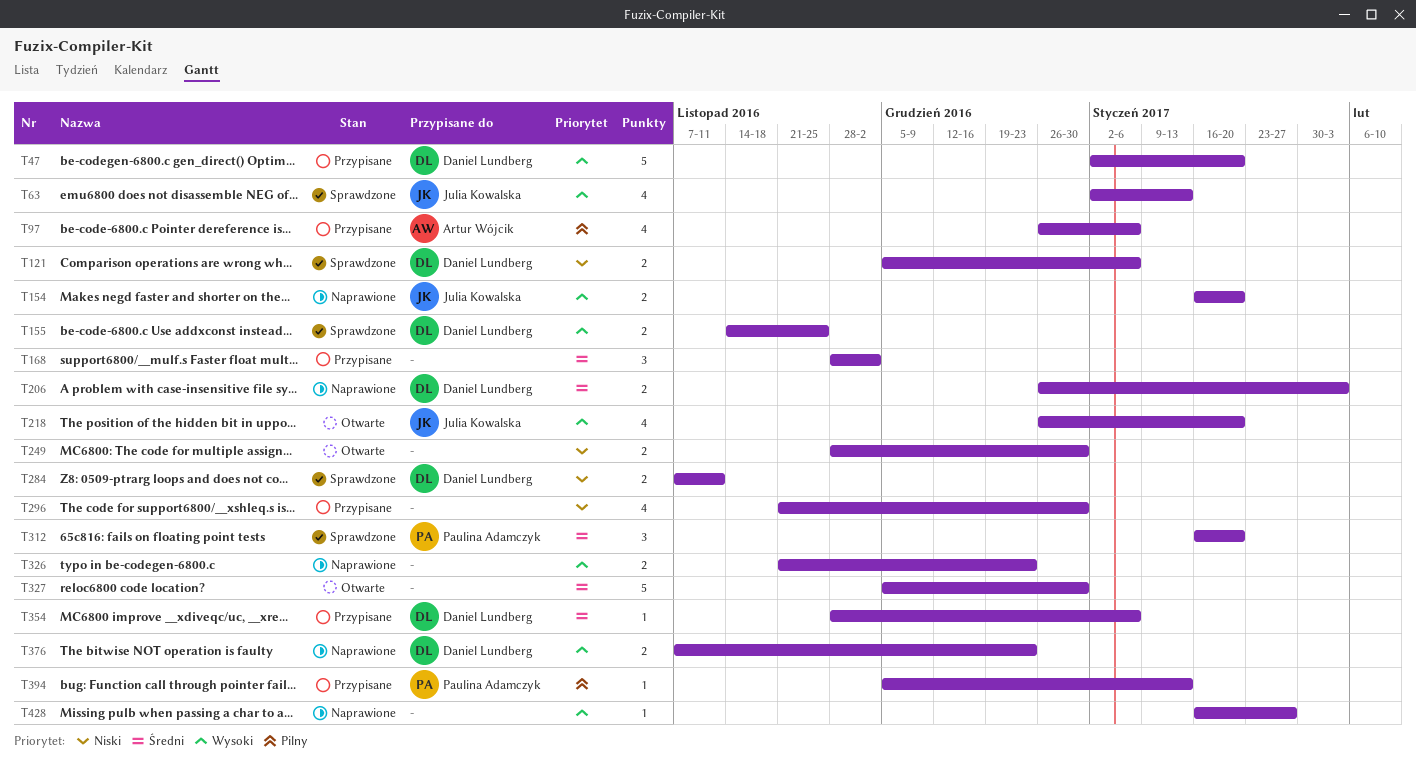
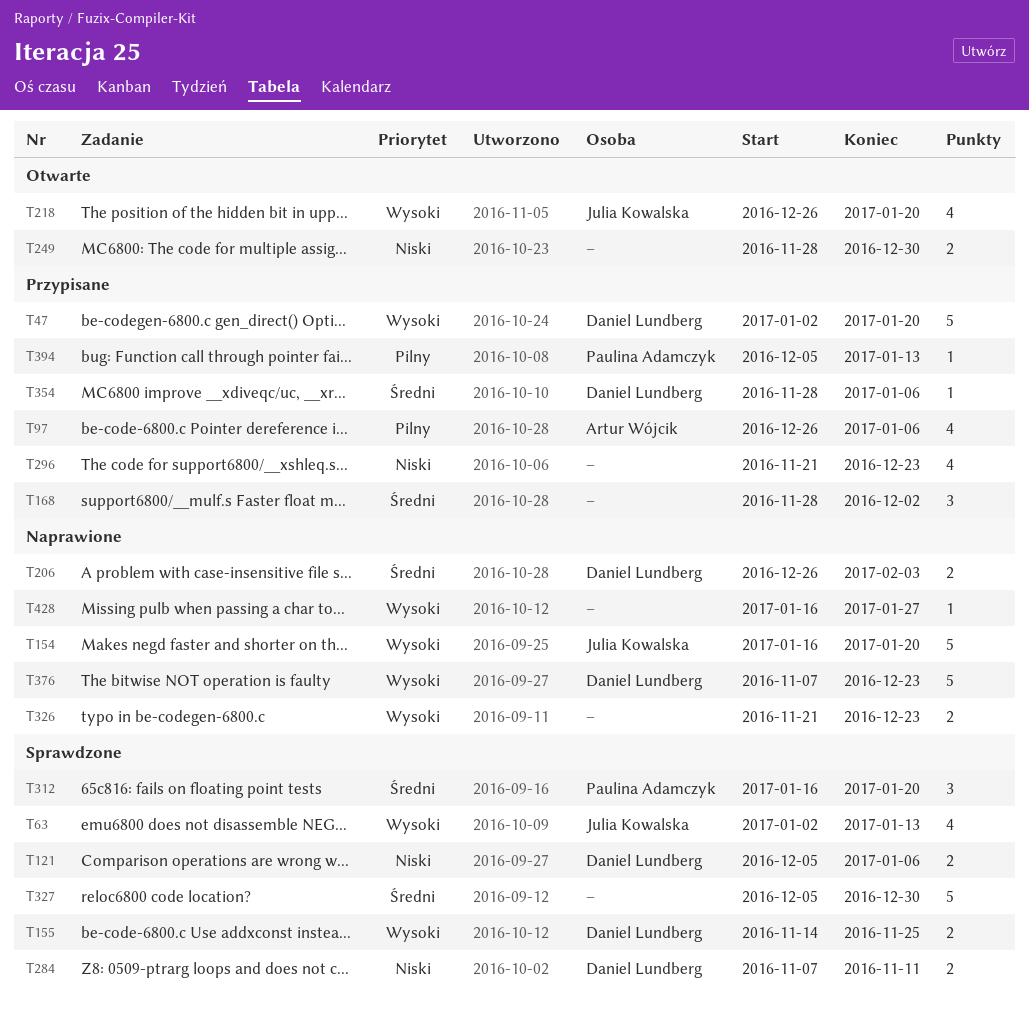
T154, estimate: 2 -> 5
T296, due: Dec 30 -> Dec 23
T327, status: Otwarte -> Sprawdzone
T376, estimate: 2 -> 5

